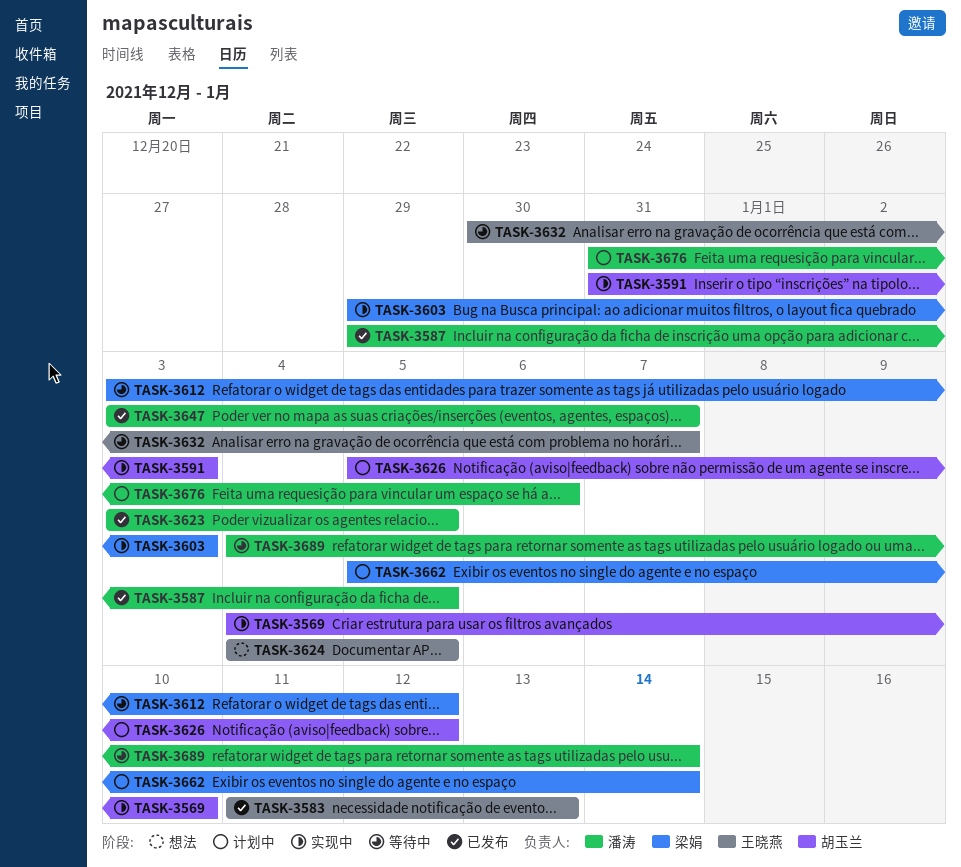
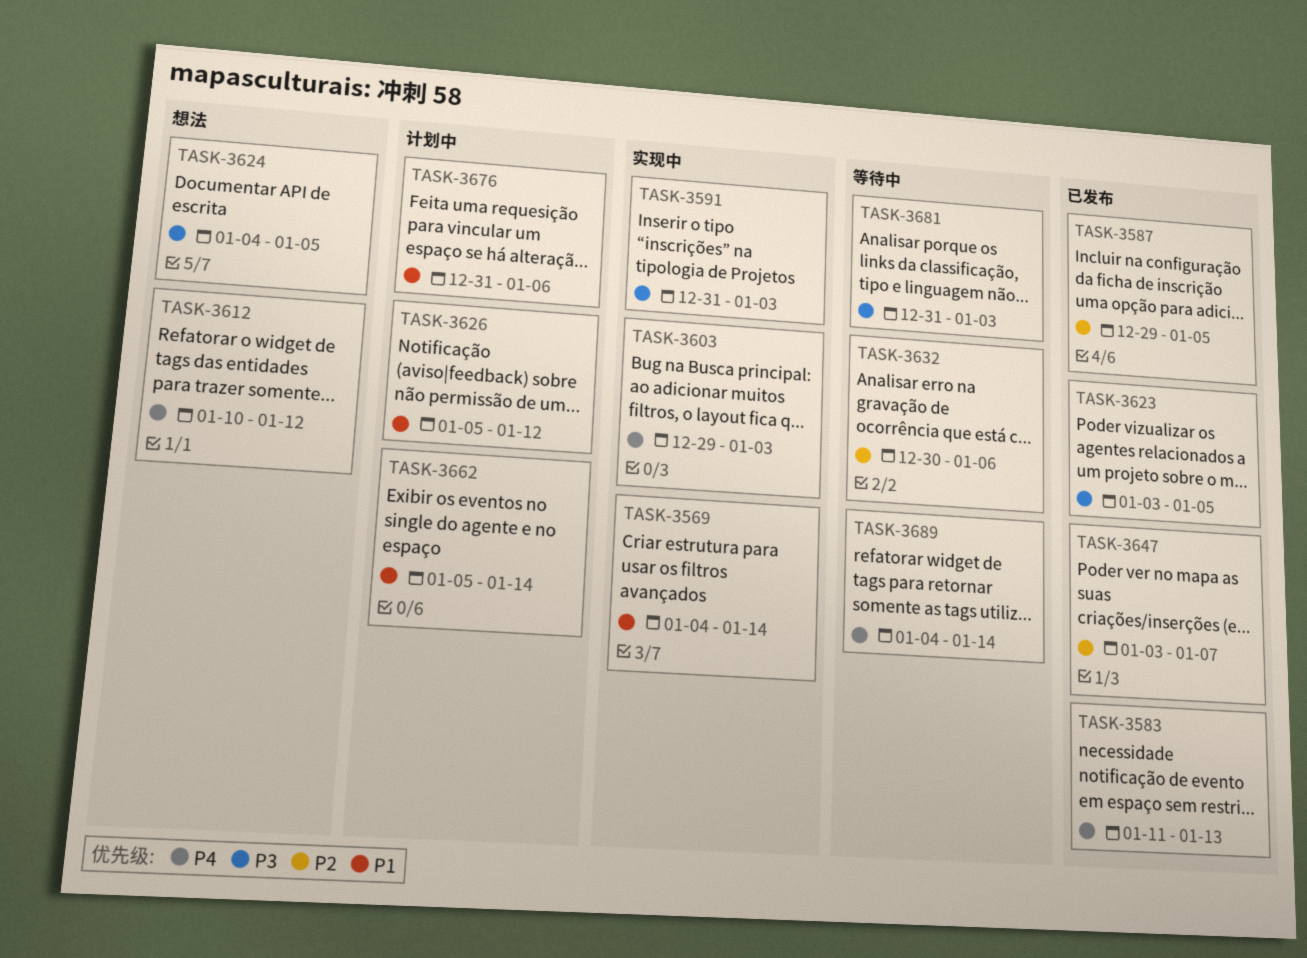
TASK-3569, due: Jan 10 -> Jan 14
TASK-3612, status: 等待中 -> 想法
TASK-3612, start: Jan 3 -> Jan 10
TASK-3632, due: Jan 7 -> Jan 6
TASK-3681: none -> present

